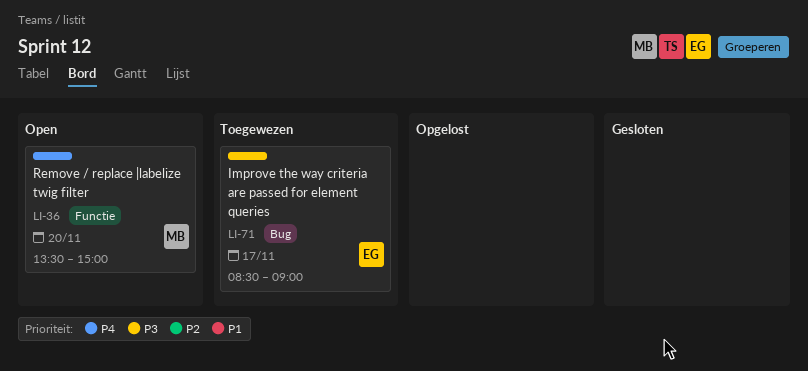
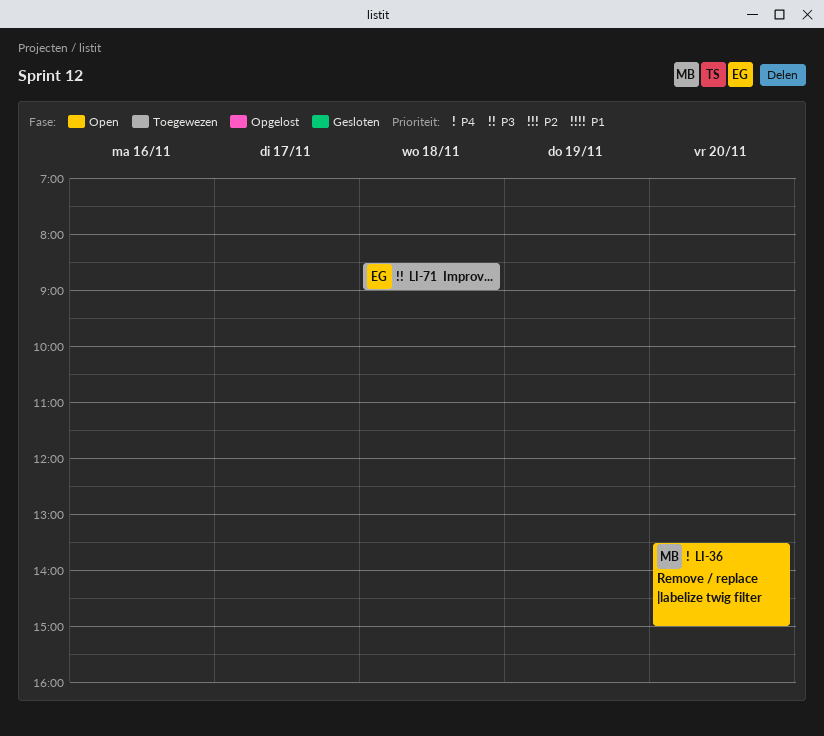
LI-71, day: Nov 17 -> Nov 18

